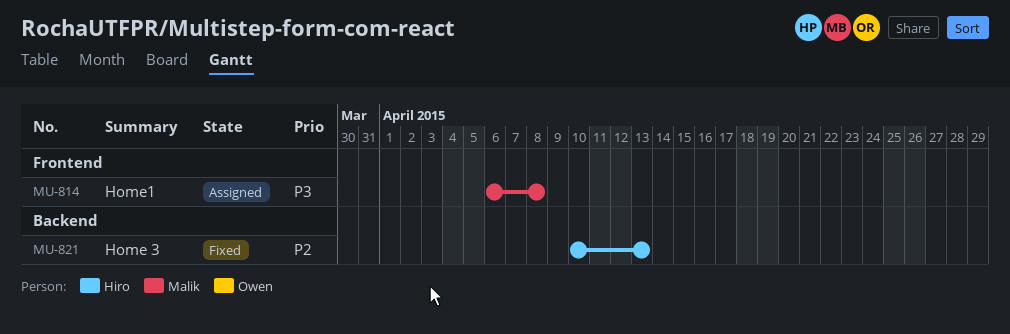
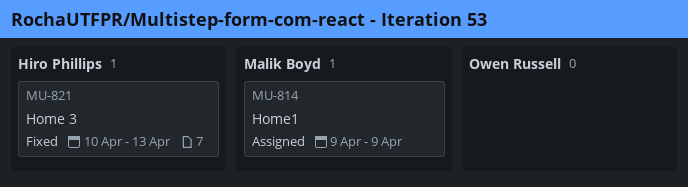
MU-814, start: Apr 6 -> Apr 9
MU-814, due: Apr 8 -> Apr 9

